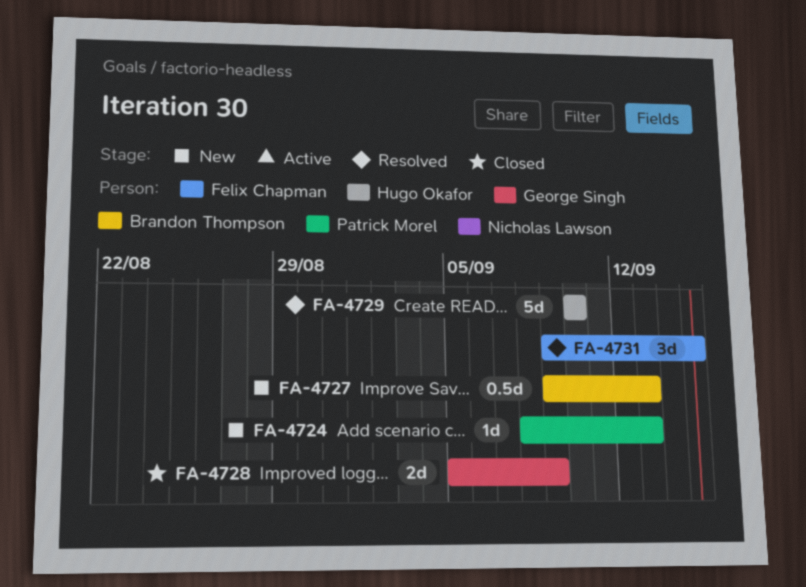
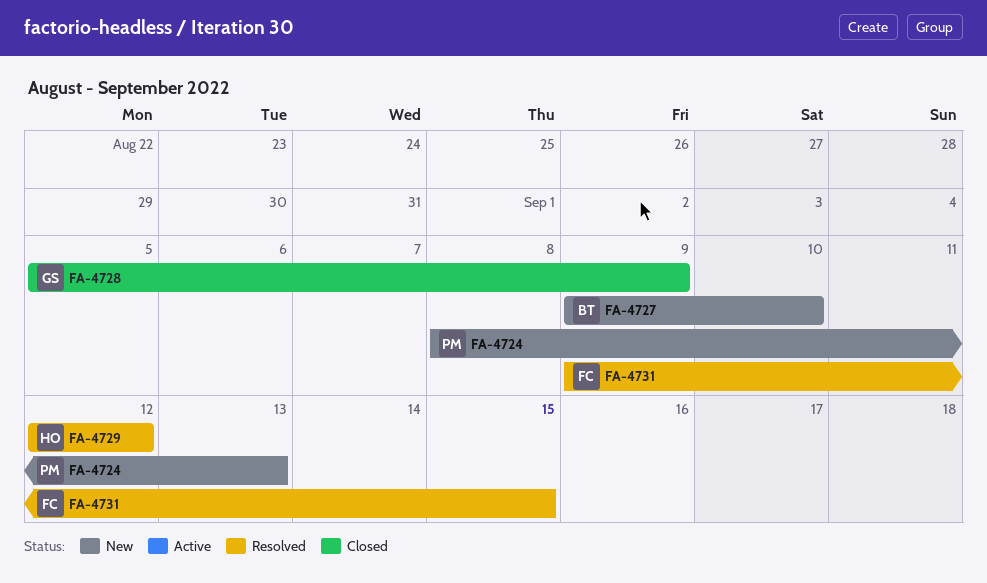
FA-4727, due: Sep 13 -> Sep 10
FA-4729, start: Sep 10 -> Sep 12
FA-4729, due: Sep 10 -> Sep 12

